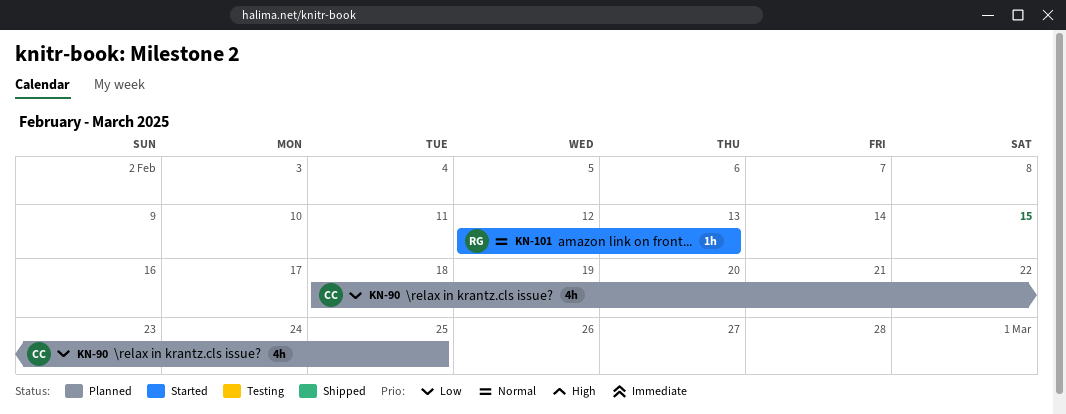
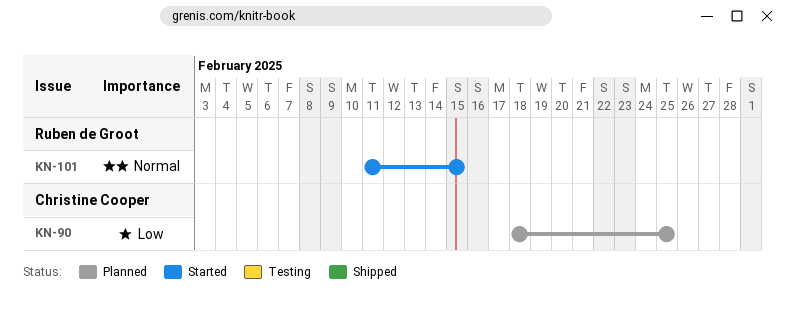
KN-101, start: Feb 12 -> Feb 11
KN-101, due: Feb 13 -> Feb 15

